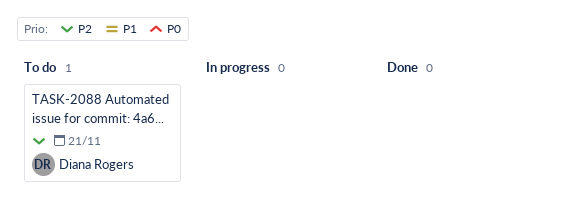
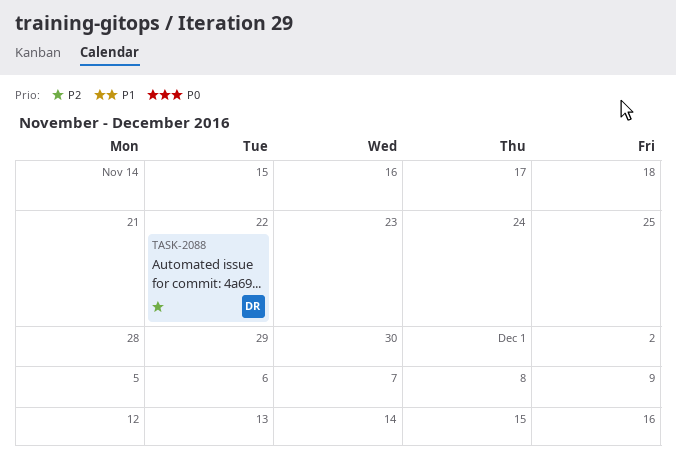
TASK-2088, due: Nov 21 -> Nov 22

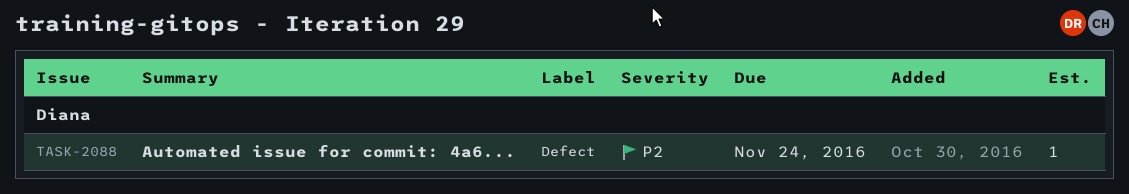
TASK-2088, due: Nov 22 -> Nov 24

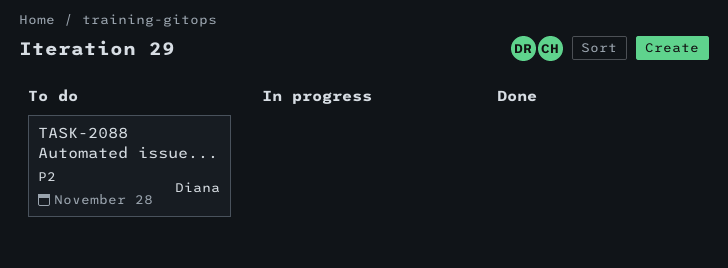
TASK-2088, due: Nov 24 -> Nov 28

